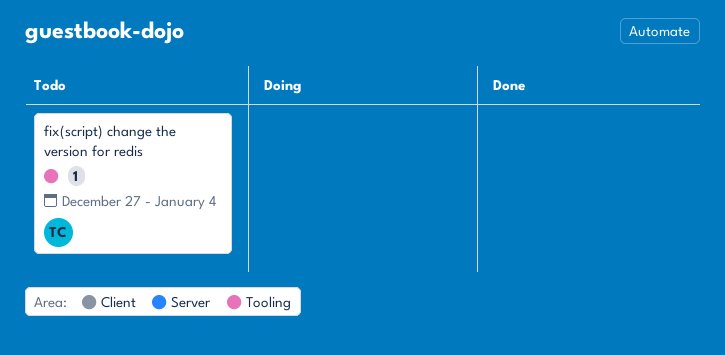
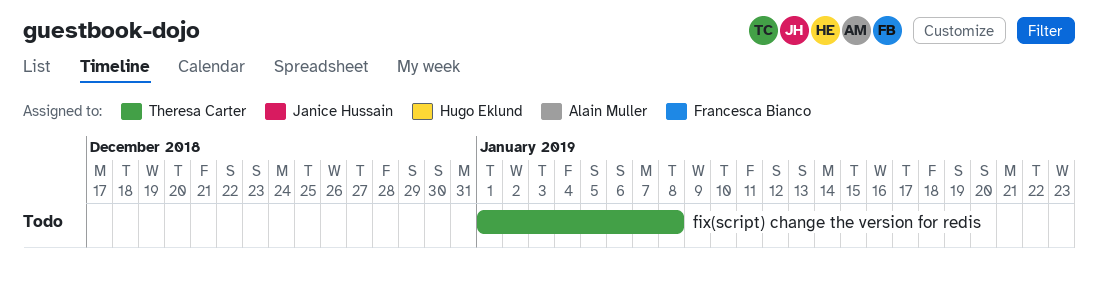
fix(script) change the version for redis, start: Dec 27 -> Jan 1
fix(script) change the version for redis, due: Jan 4 -> Jan 8

